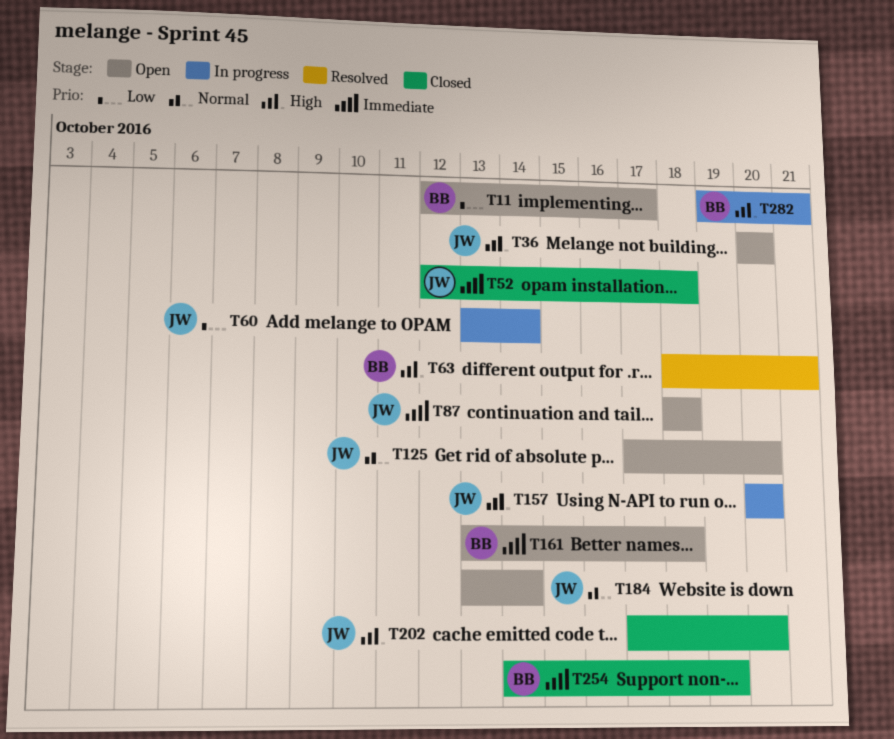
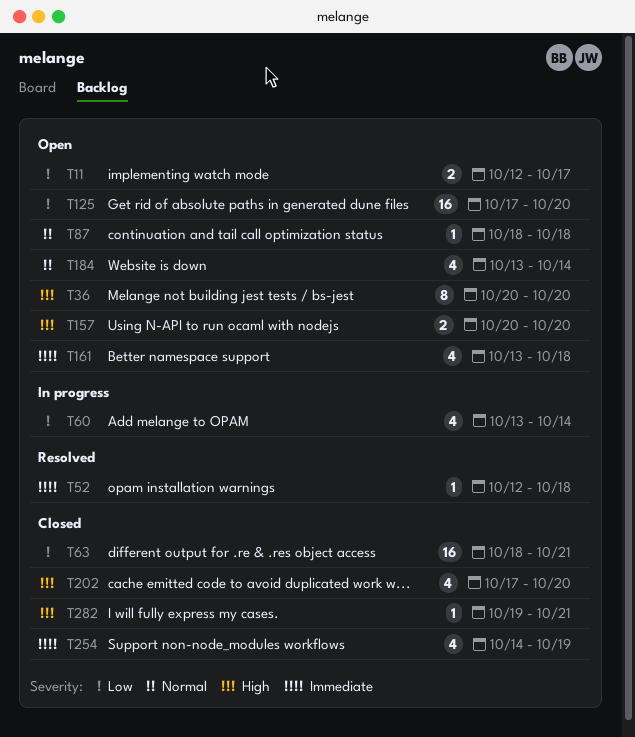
T52, status: Closed -> Resolved
T63, status: Resolved -> Closed
T63, priority: High -> Low
T87, priority: Immediate -> Normal
T125, priority: Normal -> Low
T157, status: In progress -> Open
T282, status: In progress -> Closed

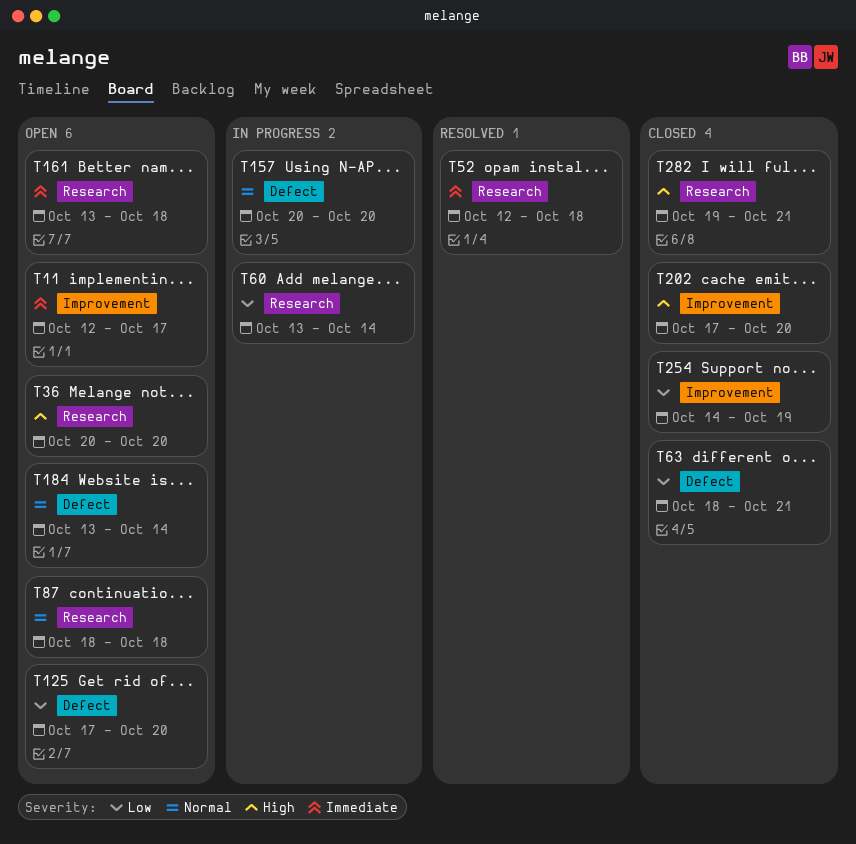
T11, priority: Low -> Immediate
T157, status: Open -> In progress
T157, priority: High -> Normal
T254, priority: Immediate -> Low

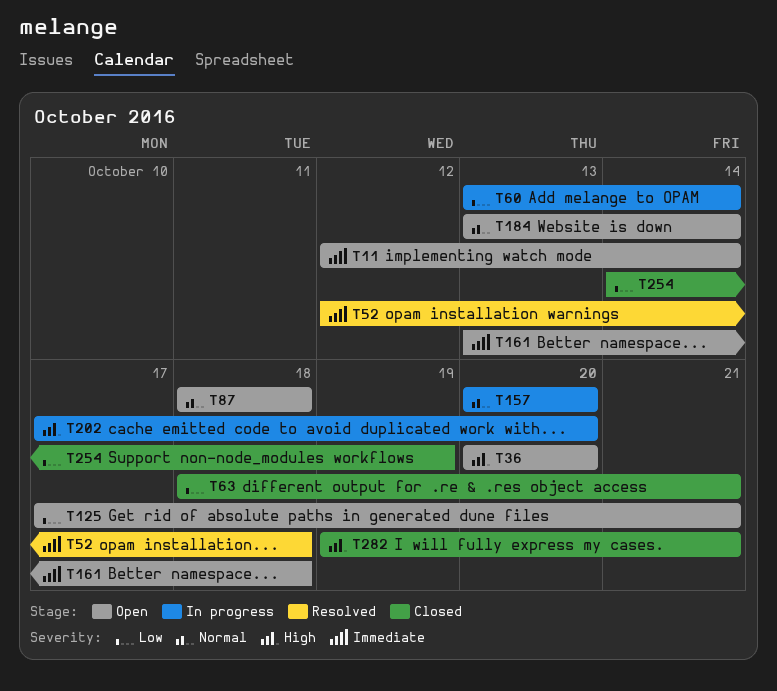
T11, due: Oct 17 -> Oct 14
T125, due: Oct 20 -> Oct 21
T202, status: Closed -> In progress

